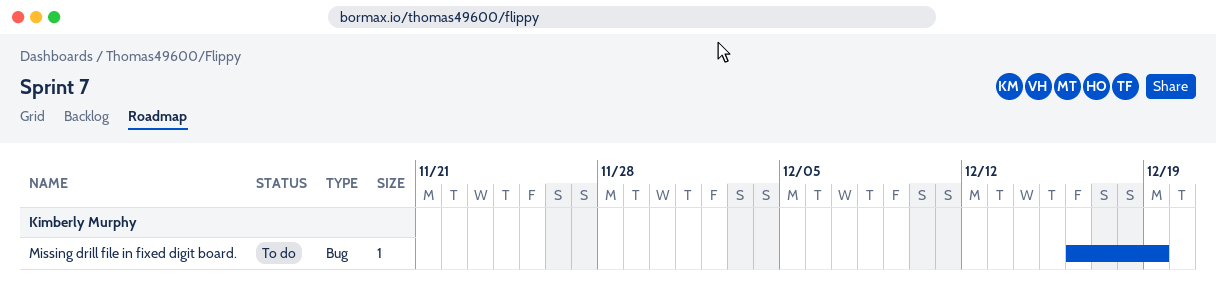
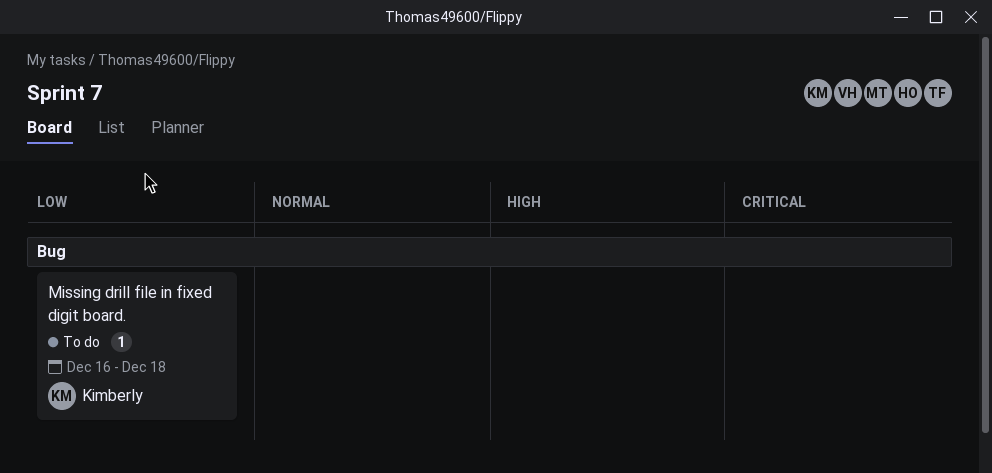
Missing drill file in fixed digit board., due: Dec 19 -> Dec 18

